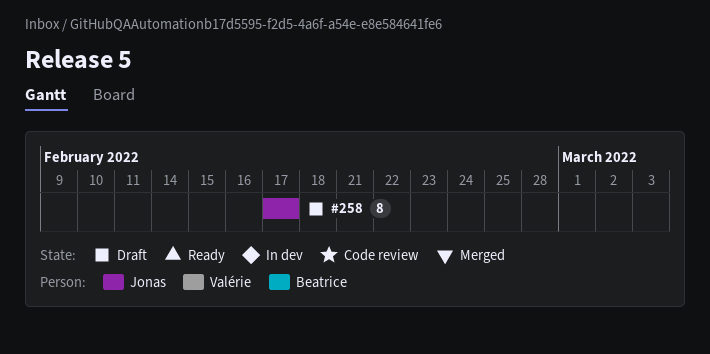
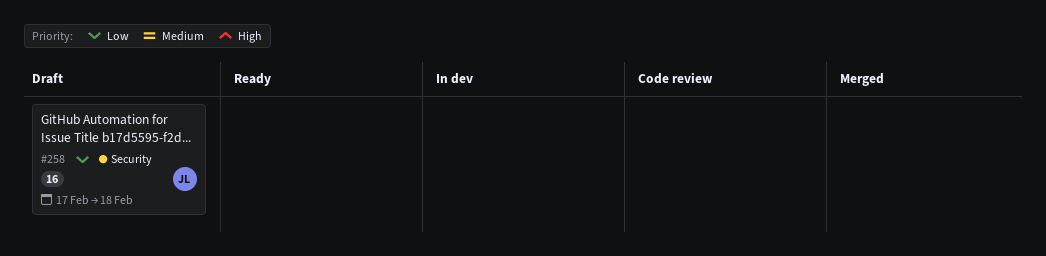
#258, estimate: 8 -> 16
#258, due: Feb 17 -> Feb 18

